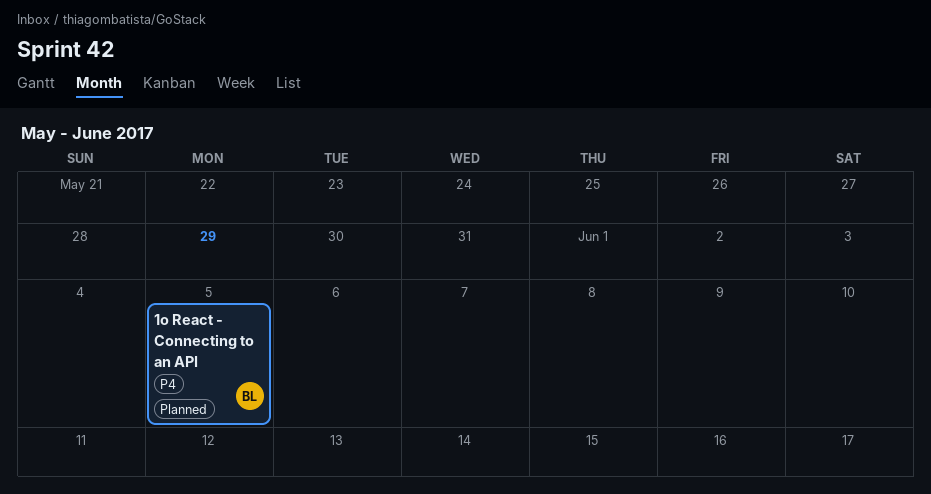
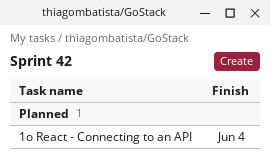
1o React - Connecting to an API, due: Jun 5 -> Jun 4

